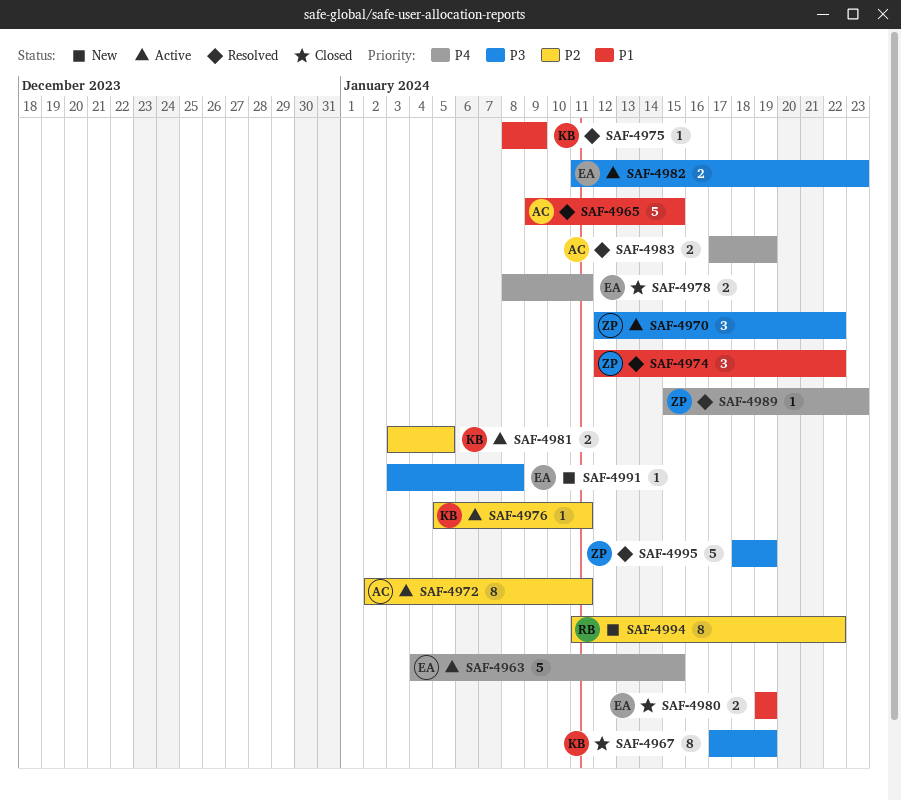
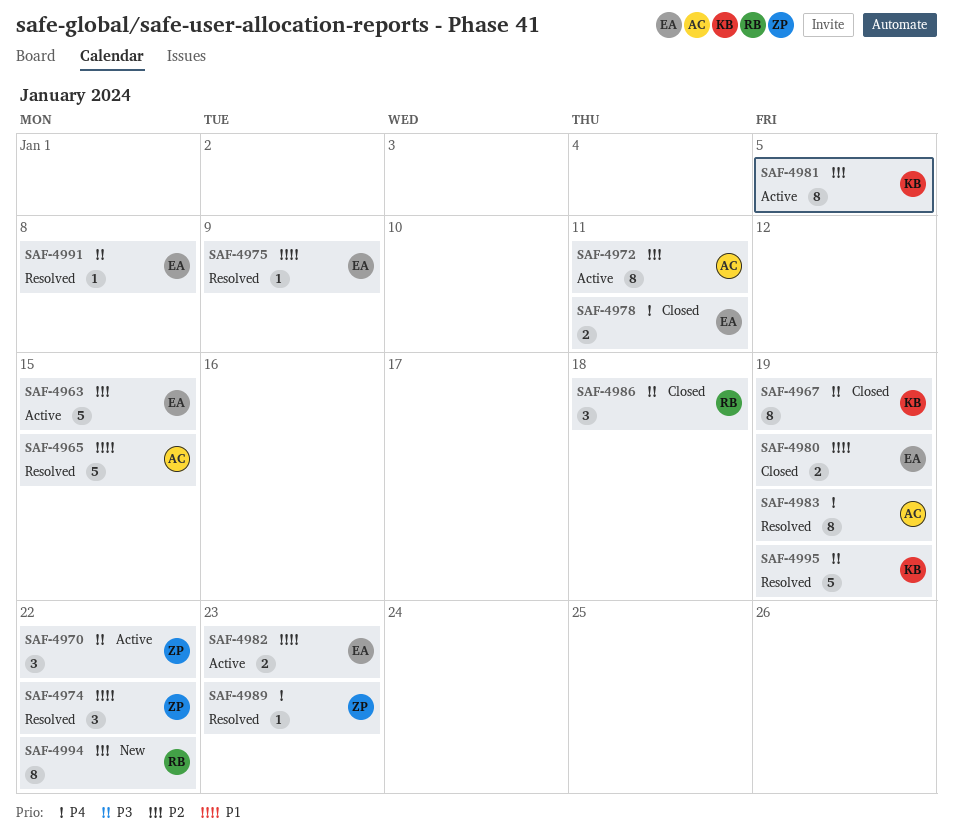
SAF-4963, priority: P4 -> P2
SAF-4975, owner: KB -> EA
SAF-4976: present -> none
SAF-4981, estimate: 2 -> 8
SAF-4982, priority: P3 -> P1
SAF-4983, estimate: 2 -> 8
SAF-4986: none -> present
SAF-4991, status: New -> Resolved
SAF-4995, owner: ZP -> KB

